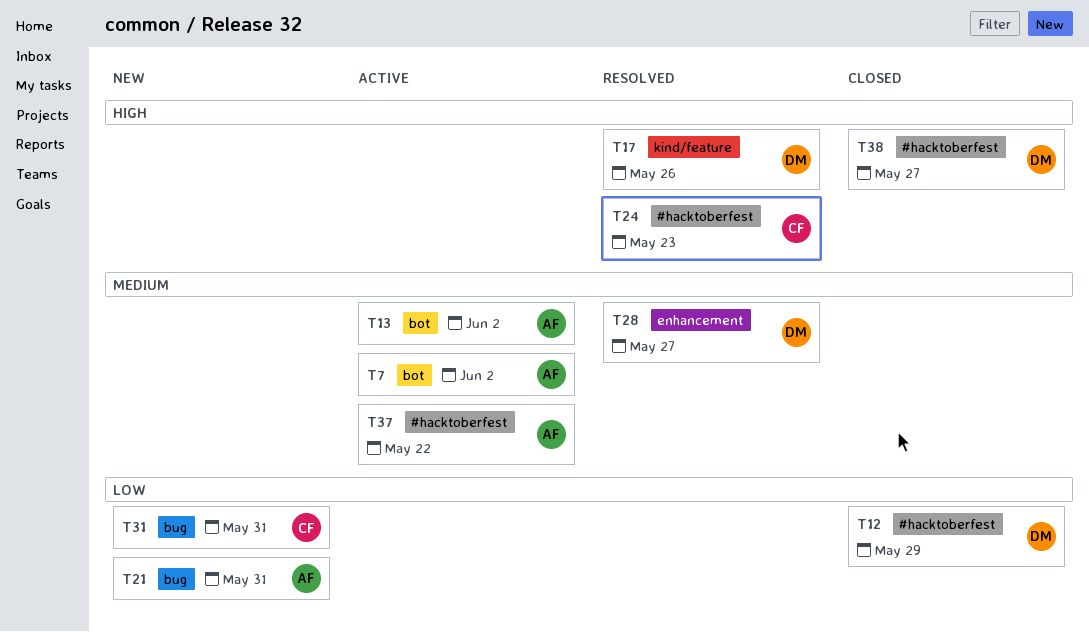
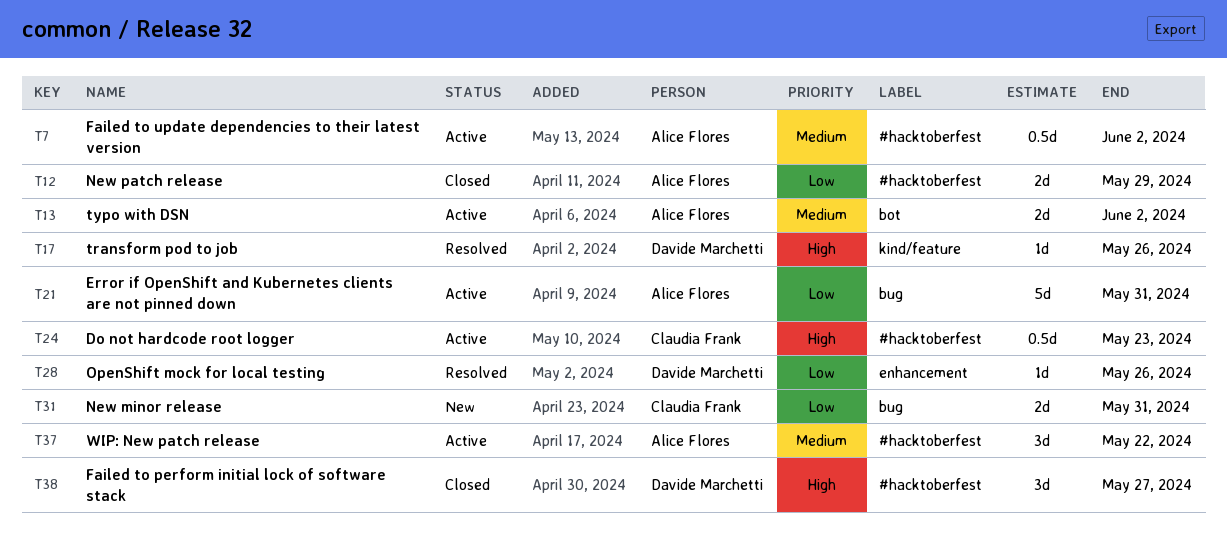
T7, label: bot -> #hacktoberfest
T12, owner: Davide Marchetti -> Alice Flores
T21, status: New -> Active
T24, status: Resolved -> Active
T28, priority: Medium -> Low
T28, due: May 27 -> May 26

